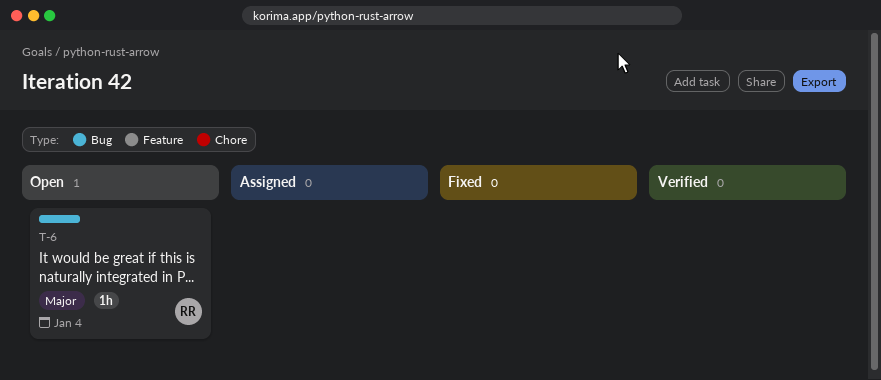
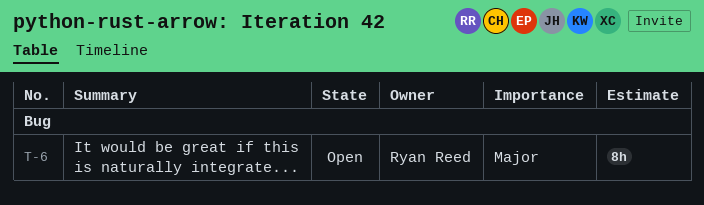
T-6, estimate: 1h -> 8h

